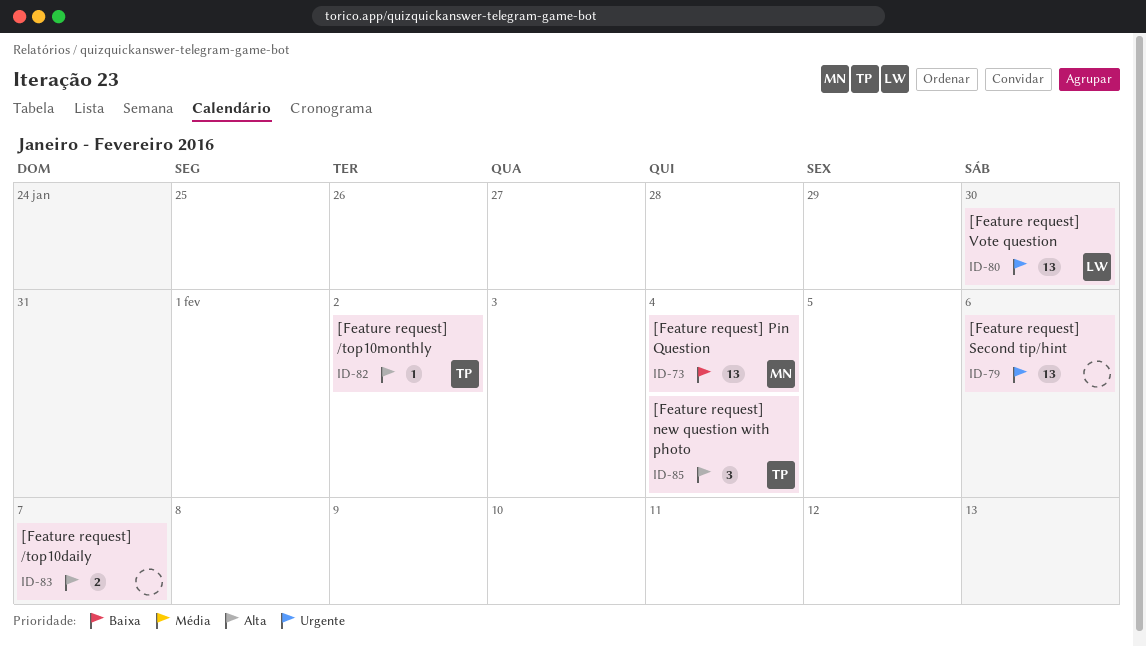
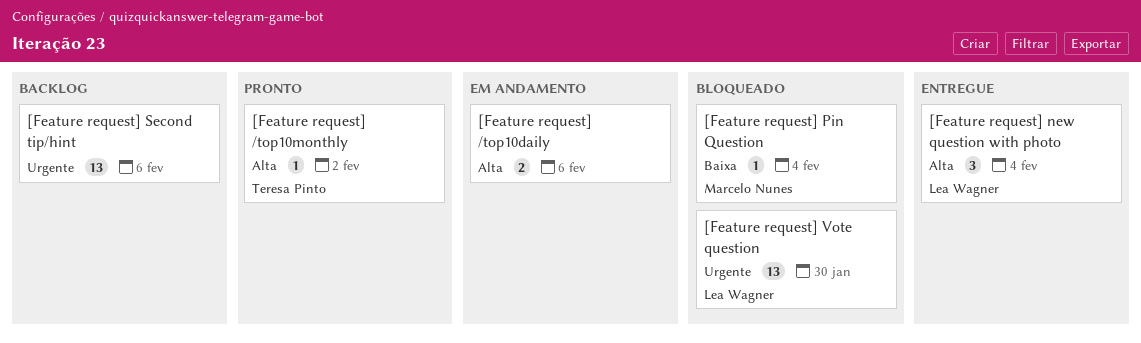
[Feature request] /top10daily, due: Feb 7 -> Feb 6
[Feature request] new question with photo, owner: Teresa Pinto -> Lea Wagner
[Feature request] Pin Question, estimate: 13 -> 1

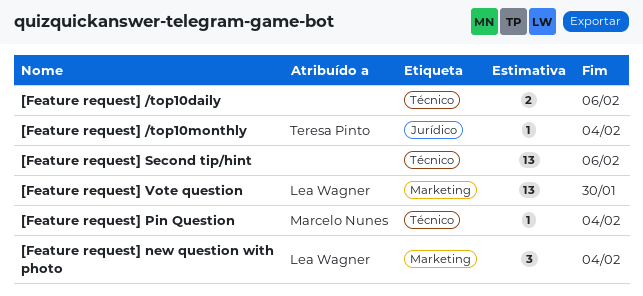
[Feature request] /top10monthly, due: Feb 2 -> Feb 4

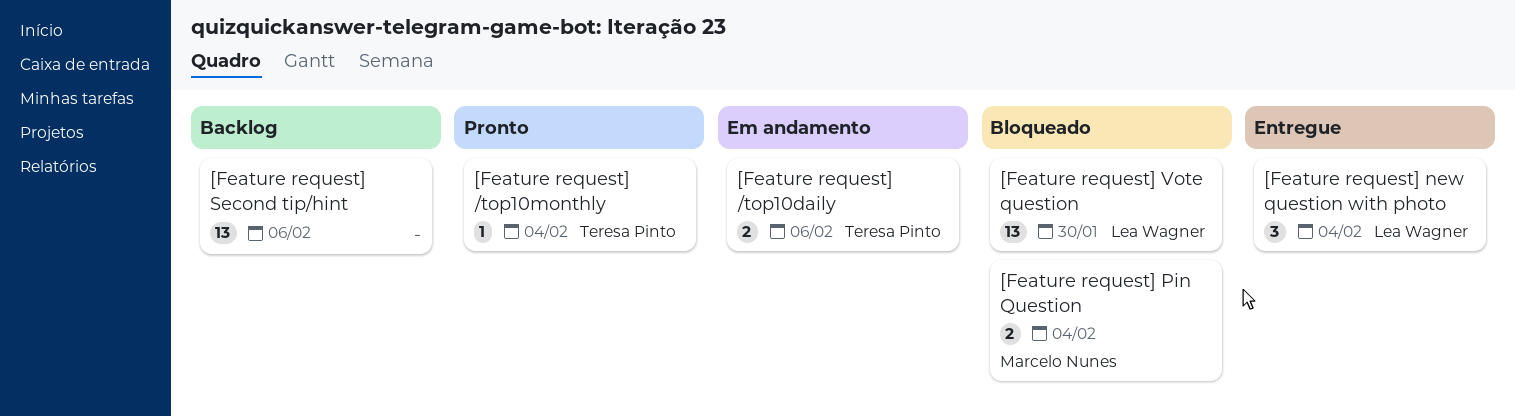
[Feature request] /top10daily, owner: none -> Teresa Pinto
[Feature request] Pin Question, estimate: 1 -> 2

